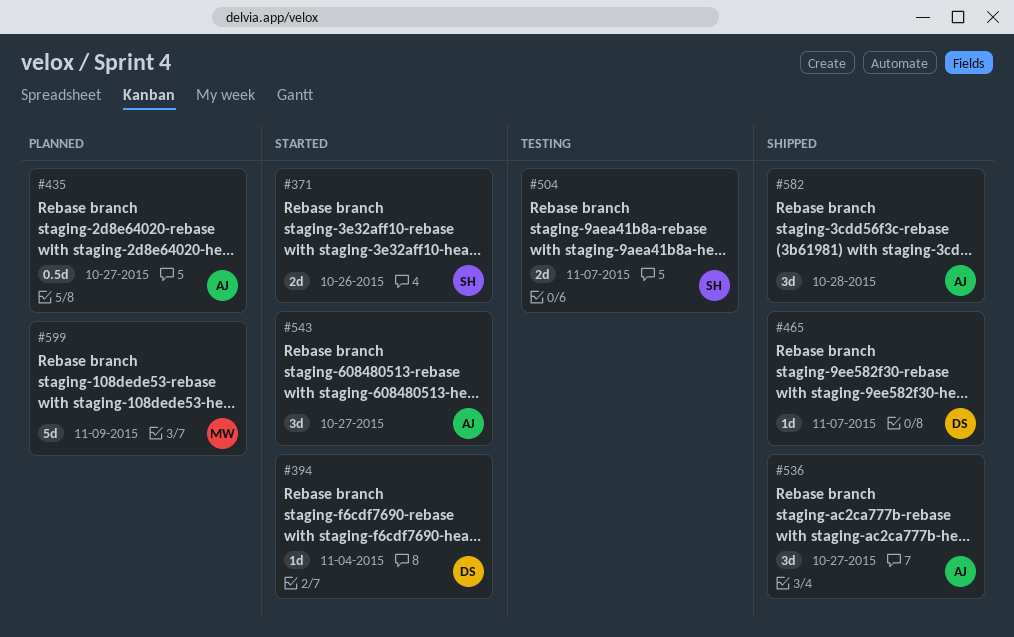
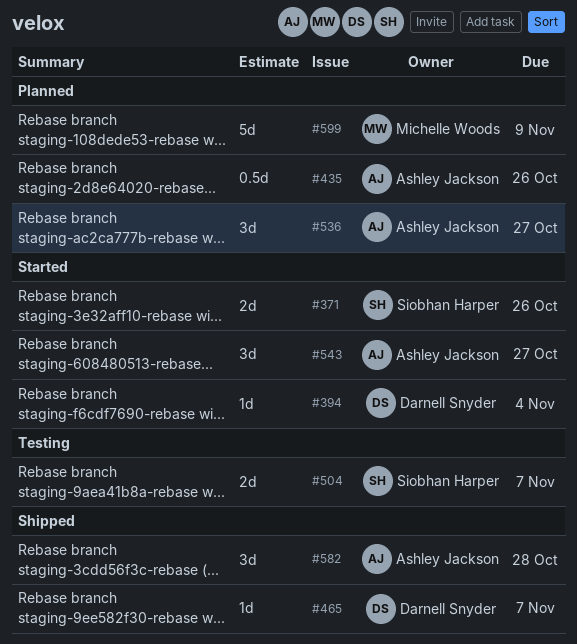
#435, due: Oct 27 -> Oct 26
#536, status: Shipped -> Planned

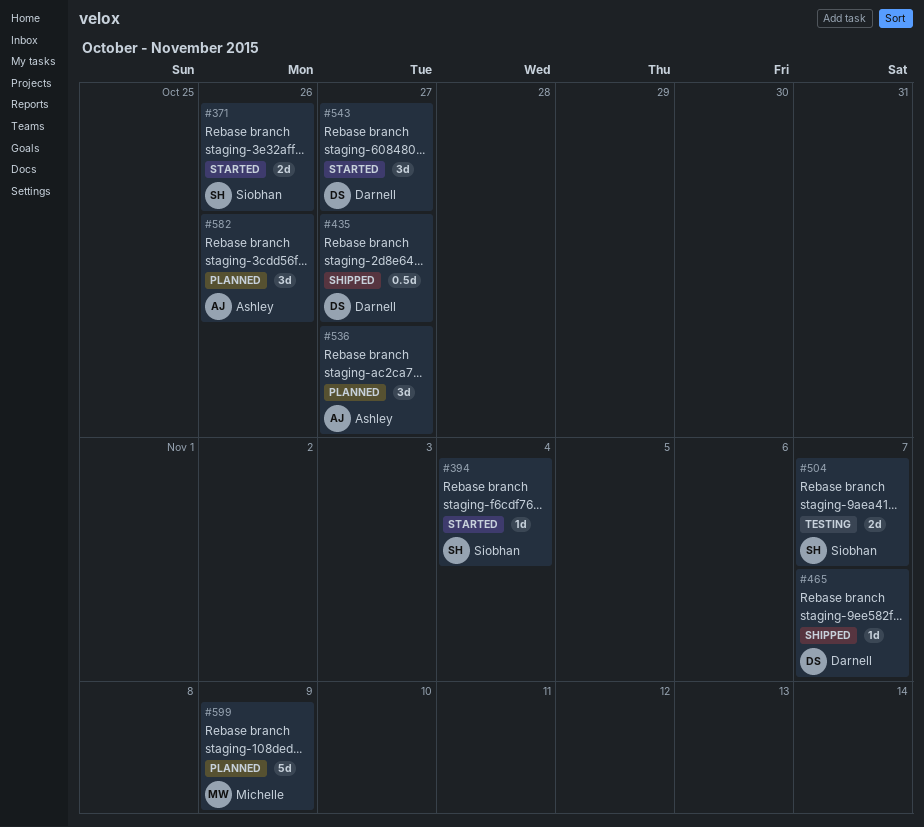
#394, owner: Darnell Snyder -> Siobhan Harper
#435, status: Planned -> Shipped
#435, owner: Ashley Jackson -> Darnell Snyder
#435, due: Oct 26 -> Oct 27
#543, owner: Ashley Jackson -> Darnell Snyder
#582, status: Shipped -> Planned
#582, due: Oct 28 -> Oct 26

